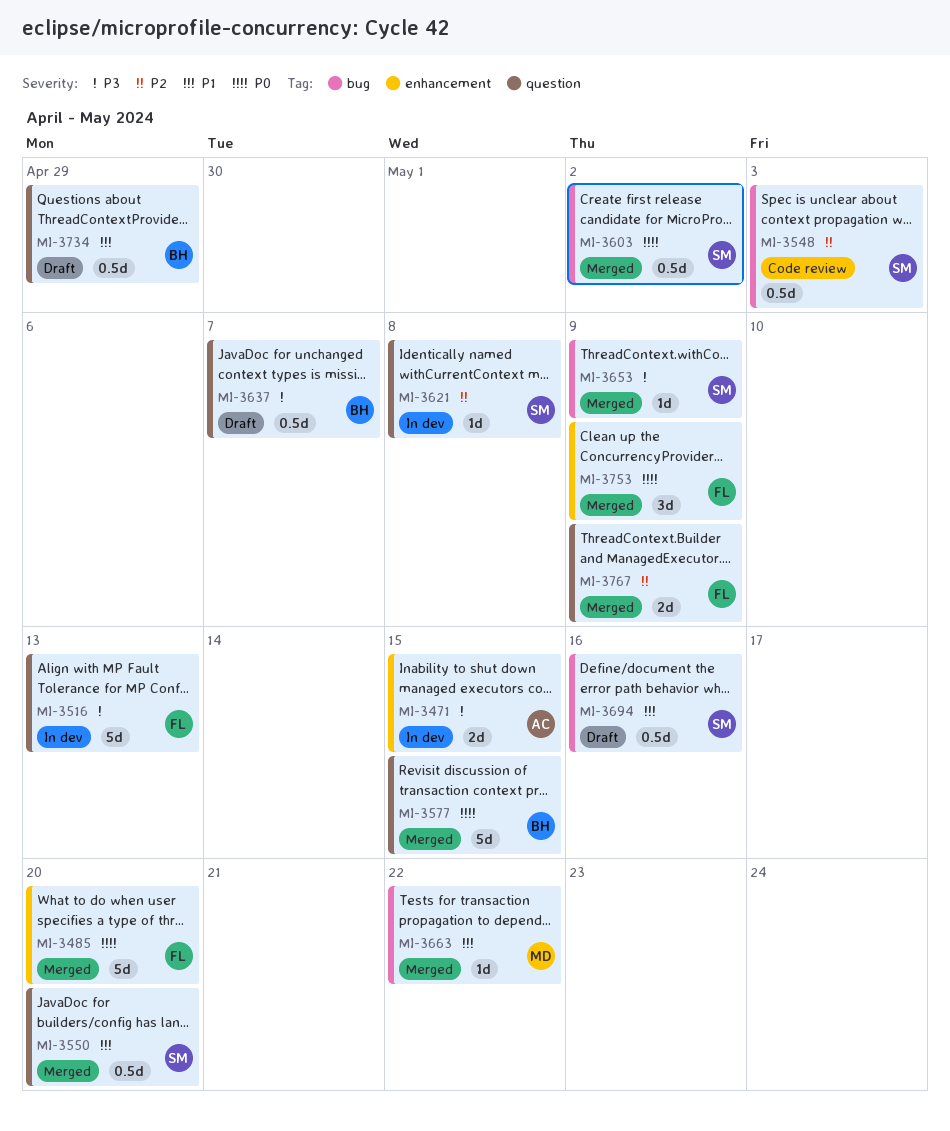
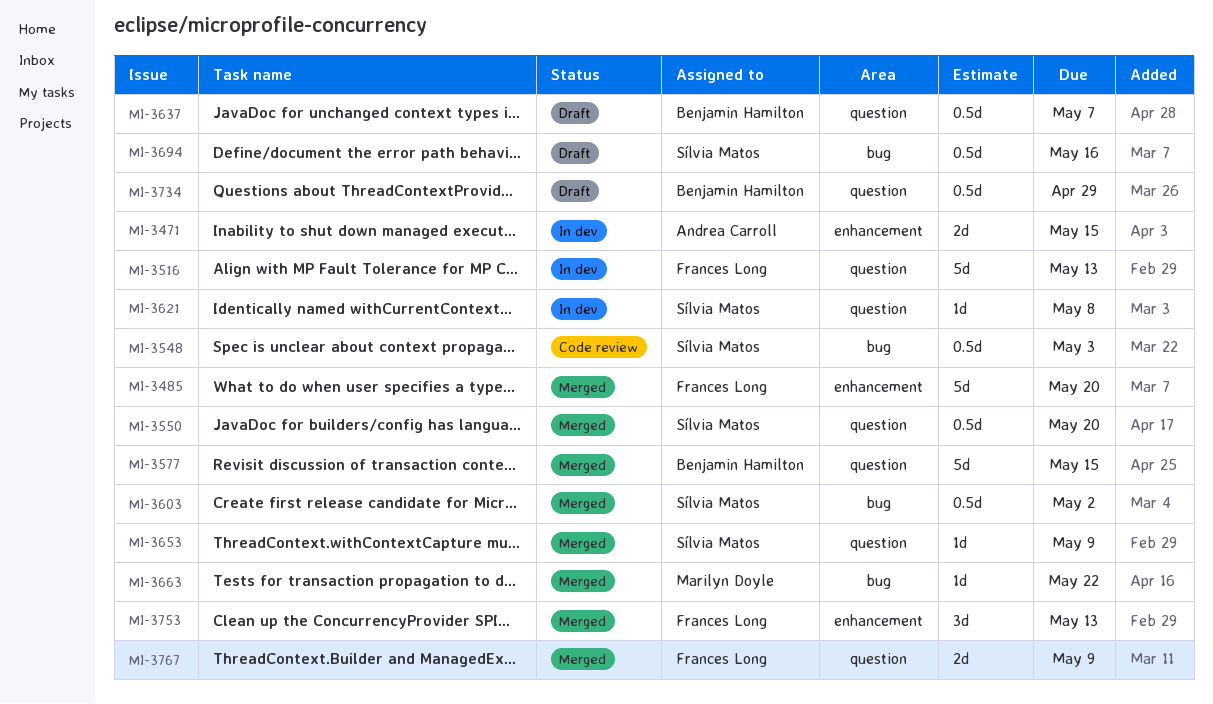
MI-3653, label: bug -> question
MI-3753, due: May 9 -> May 13

